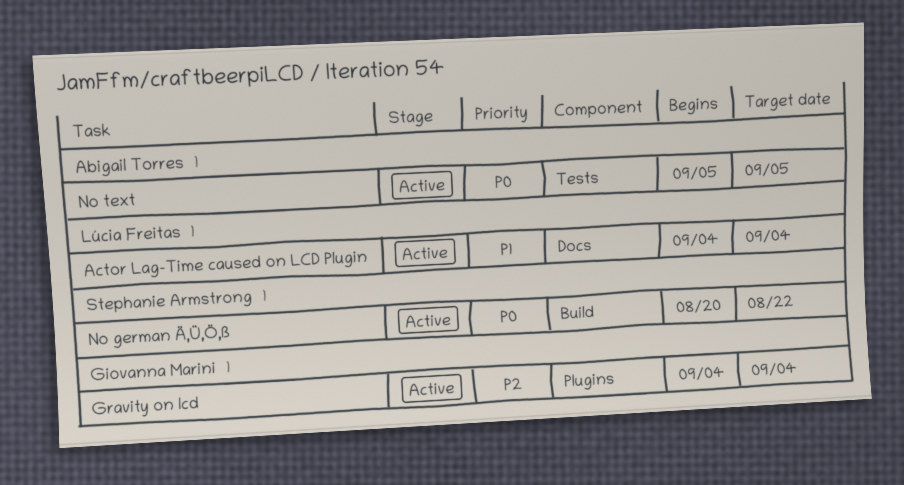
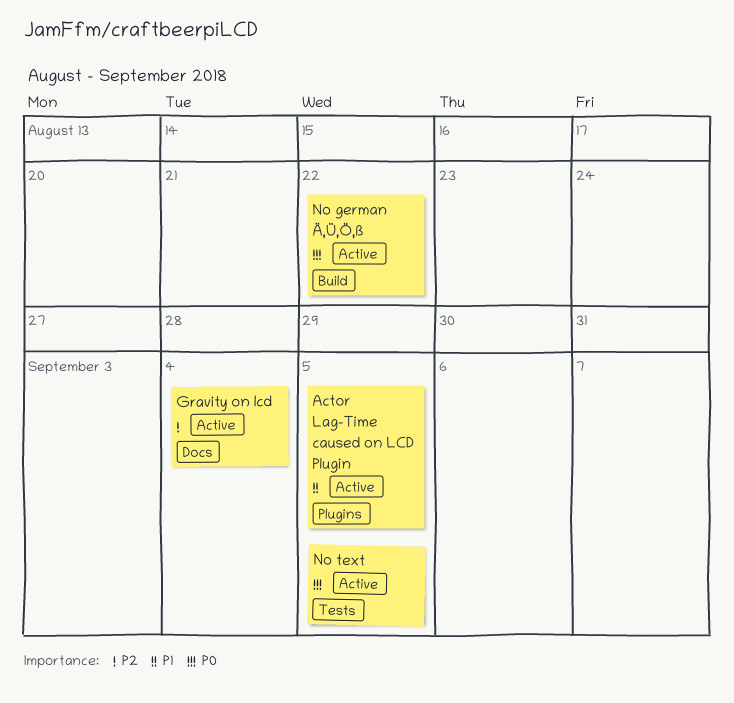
Actor Lag-Time caused on LCD Plugin, label: Docs -> Plugins
Actor Lag-Time caused on LCD Plugin, due: Sep 4 -> Sep 5
Gravity on lcd, label: Plugins -> Docs

